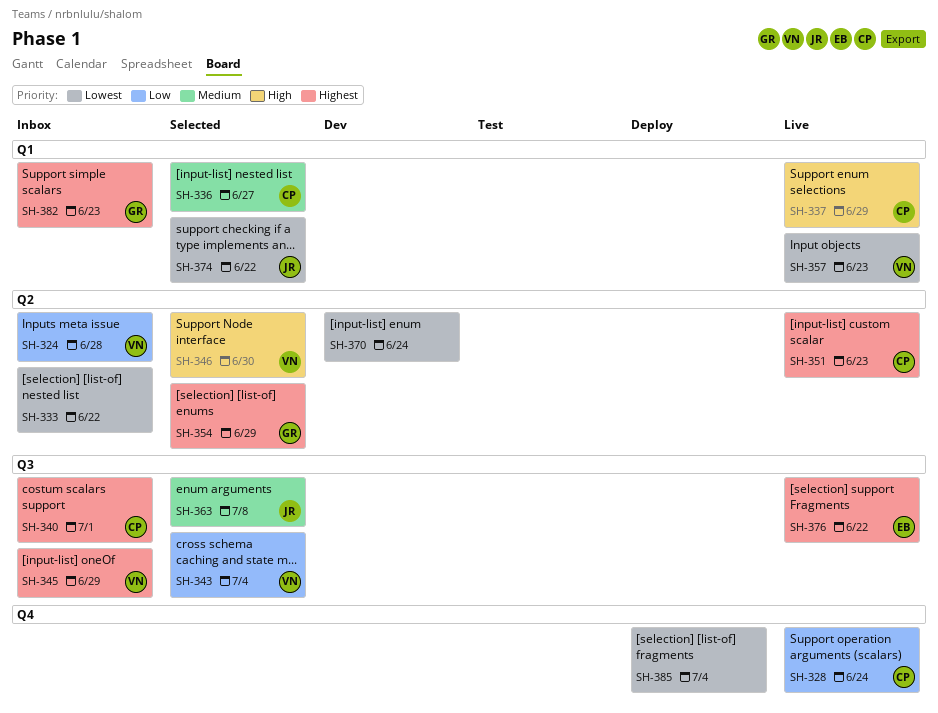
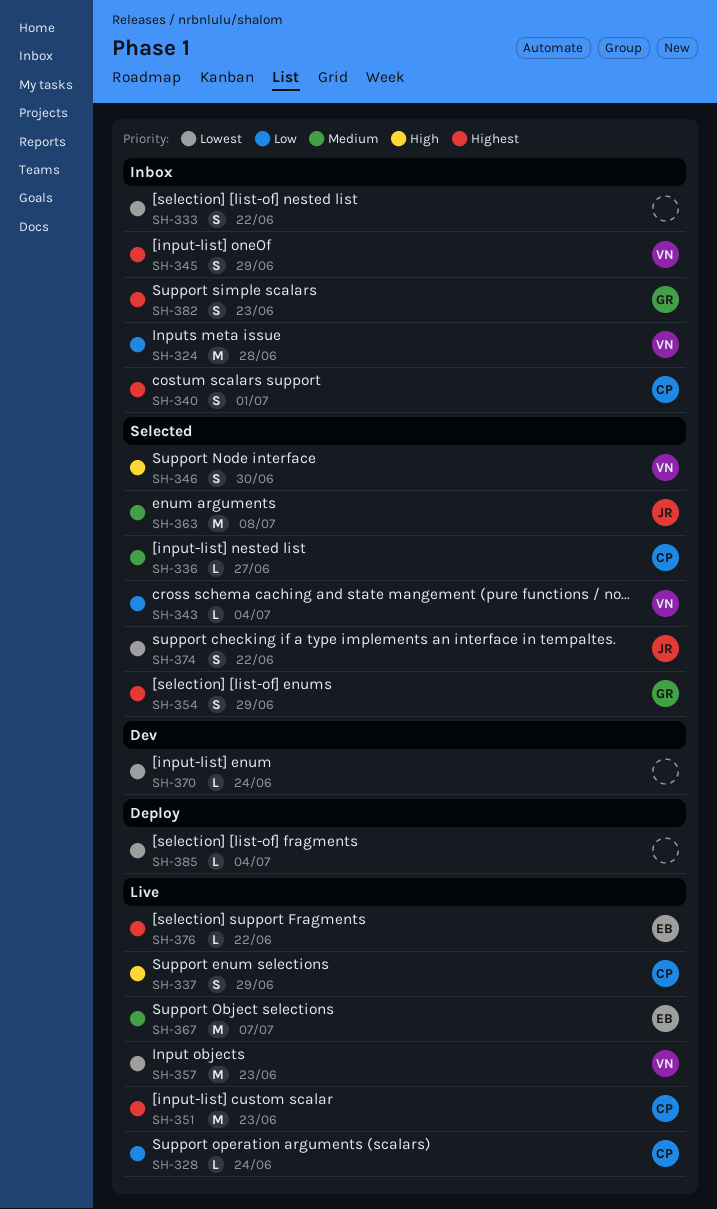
SH-367: none -> present

